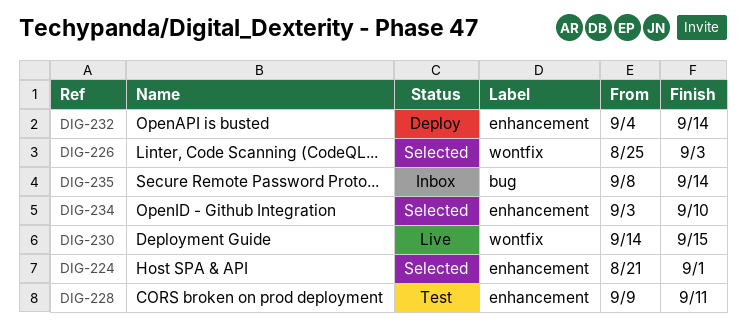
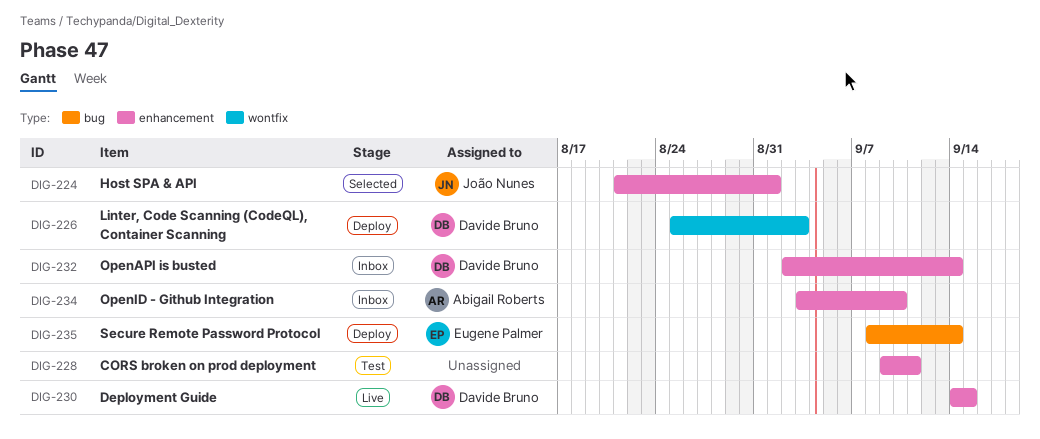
DIG-226, status: Selected -> Deploy
DIG-230, label: wontfix -> enhancement
DIG-232, status: Deploy -> Inbox
DIG-232, start: Sep 4 -> Sep 2
DIG-234, status: Selected -> Inbox
DIG-235, status: Inbox -> Deploy

